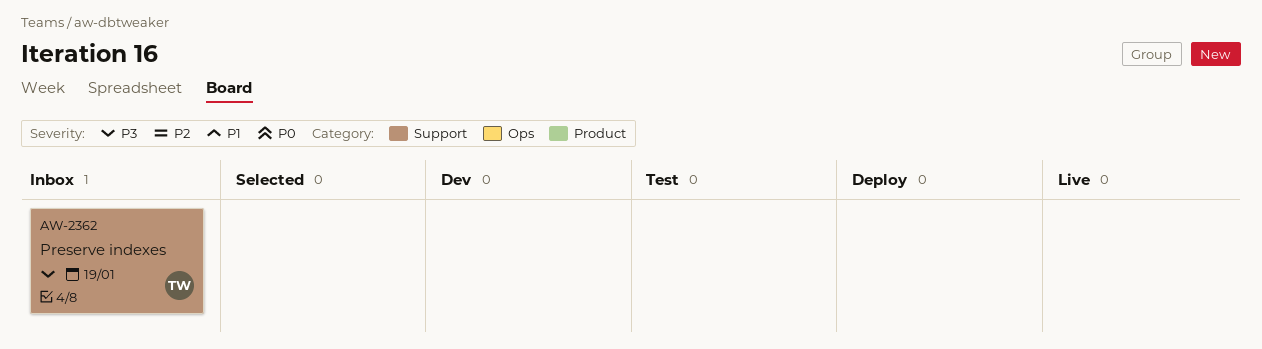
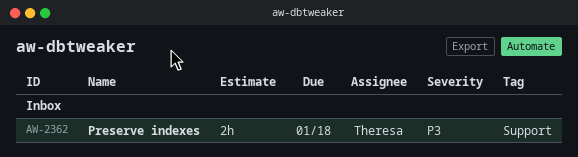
AW-2362, due: Jan 19 -> Jan 18

